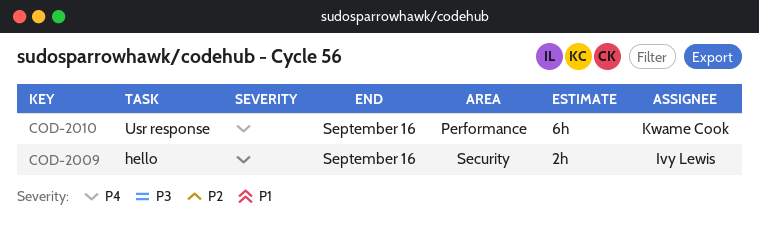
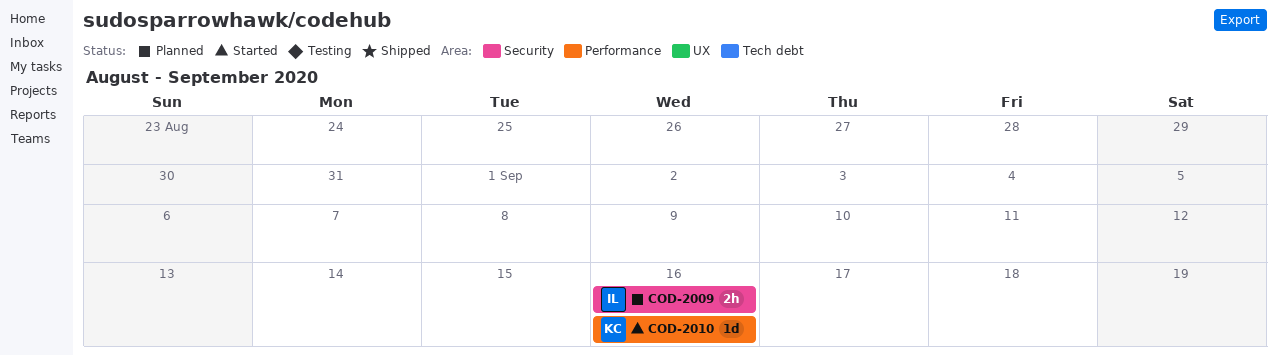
COD-2010, estimate: 6h -> 1d

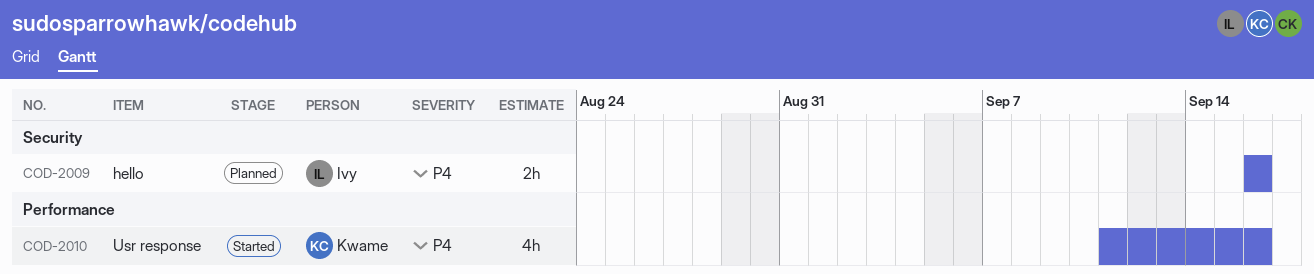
COD-2010, estimate: 1d -> 4h
COD-2010, start: Sep 16 -> Sep 11

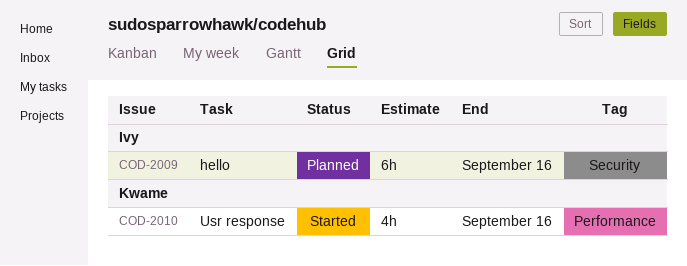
COD-2009, estimate: 2h -> 6h

